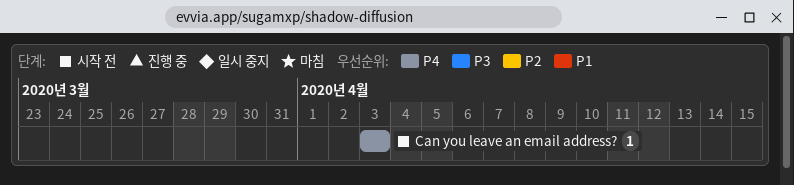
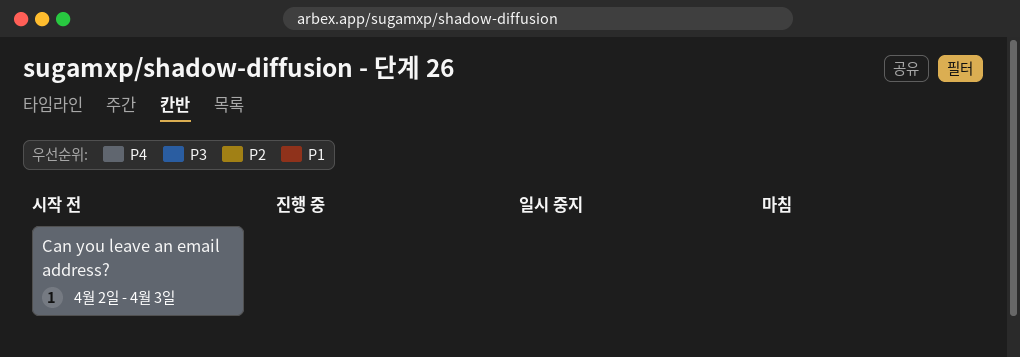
Can you leave an email address?, start: Apr 3 -> Apr 2

